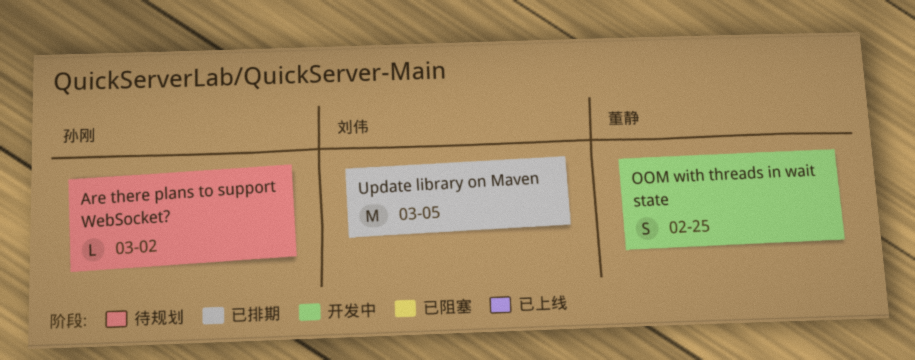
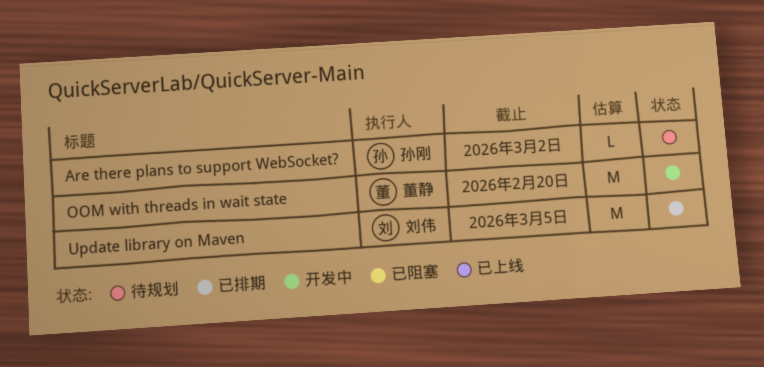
OOM with threads in wait state, estimate: S -> M
OOM with threads in wait state, due: Feb 25 -> Feb 20

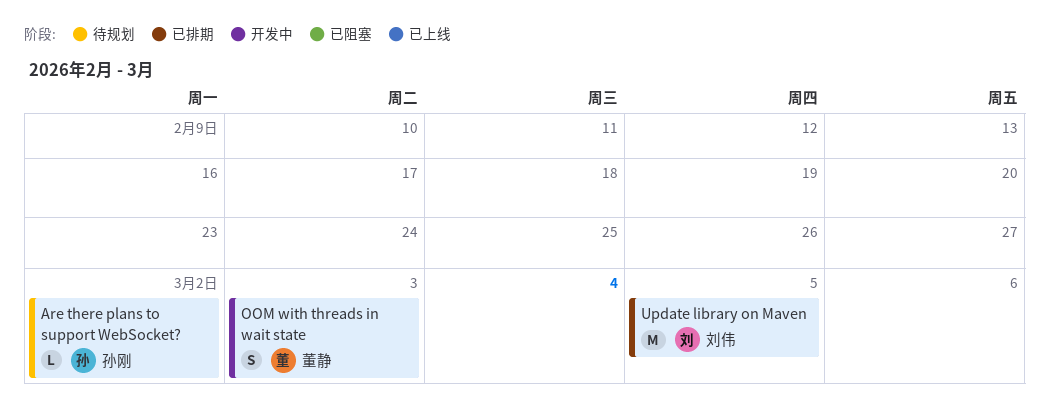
OOM with threads in wait state, estimate: M -> S
OOM with threads in wait state, due: Feb 20 -> Mar 3

